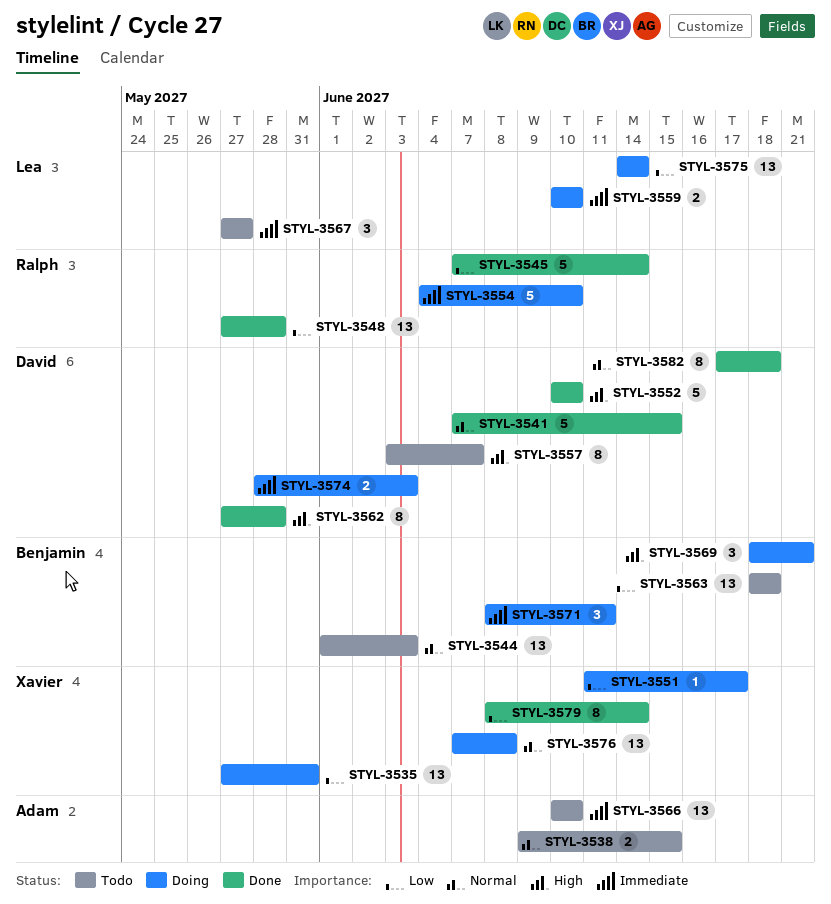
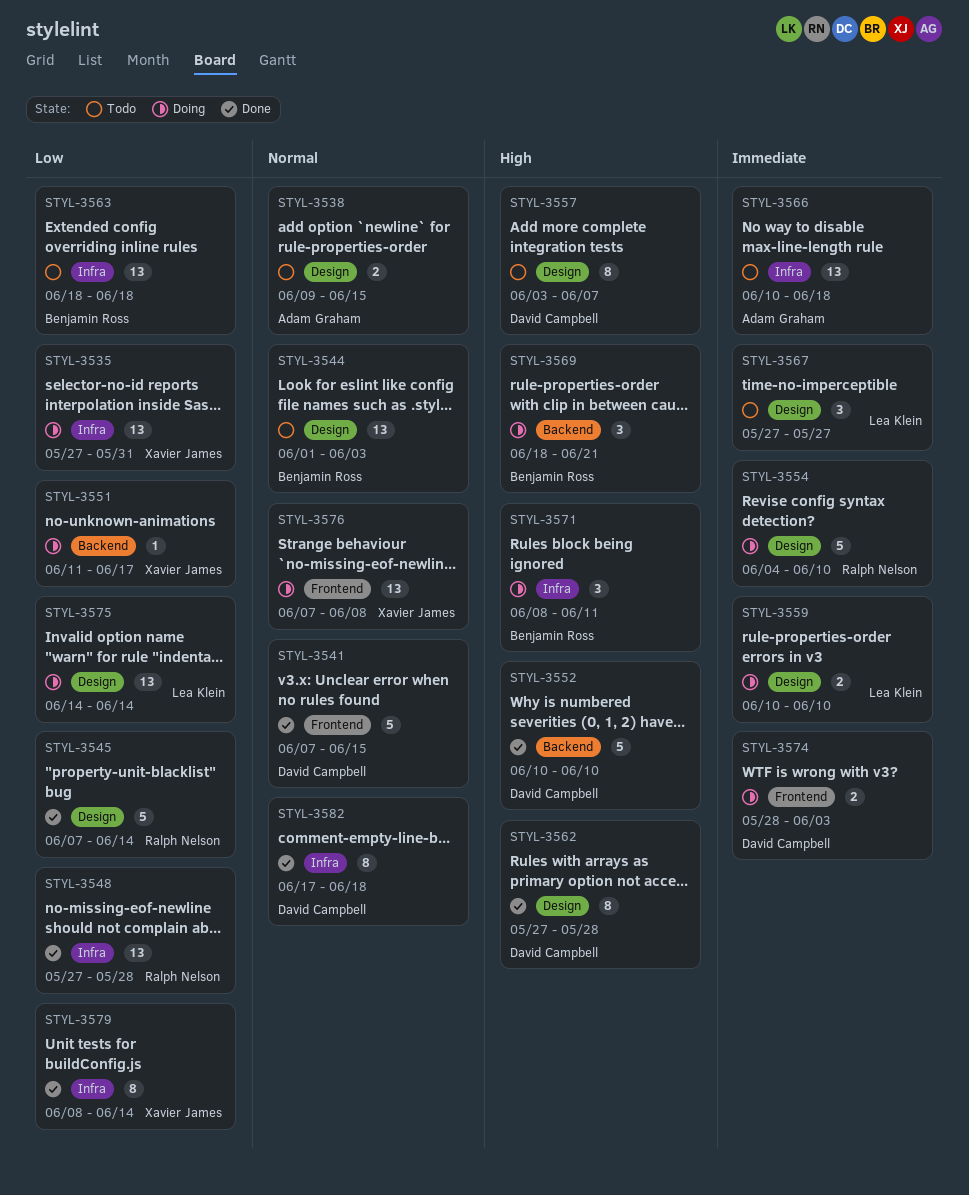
STYL-3566, due: Jun 10 -> Jun 18
STYL-3571, priority: Immediate -> High

